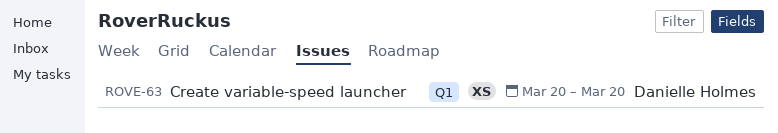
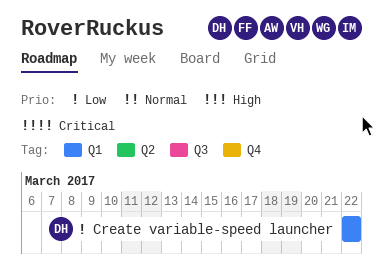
Create variable-speed launcher, start: Mar 20 -> Mar 22
Create variable-speed launcher, due: Mar 20 -> Mar 22

